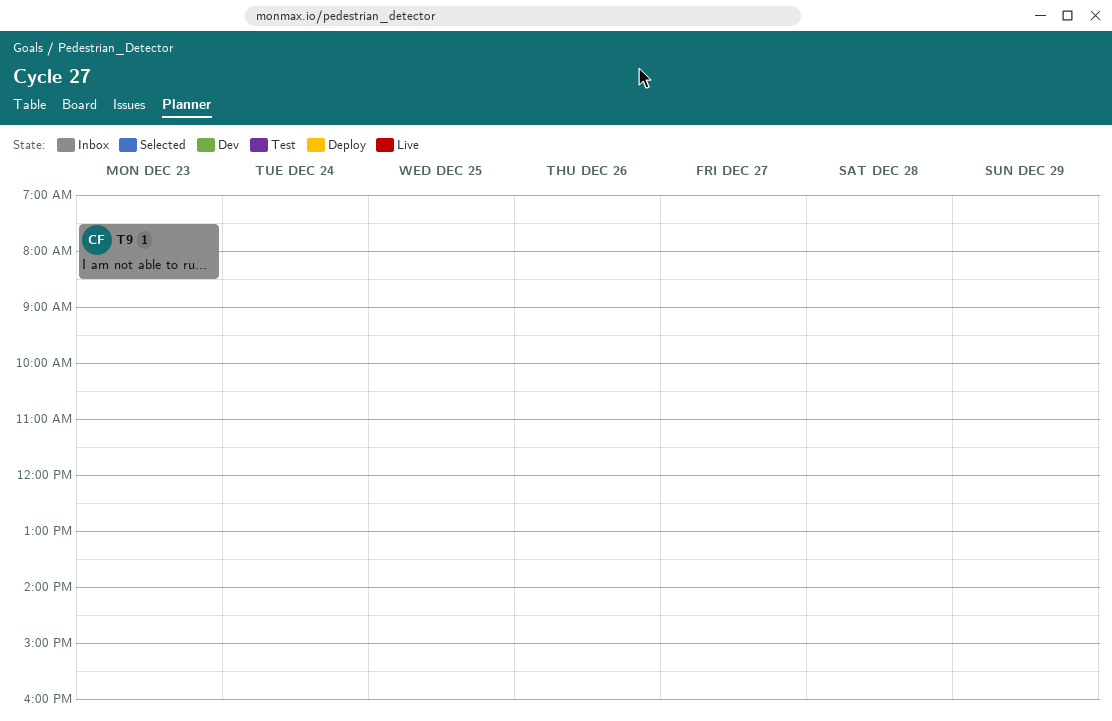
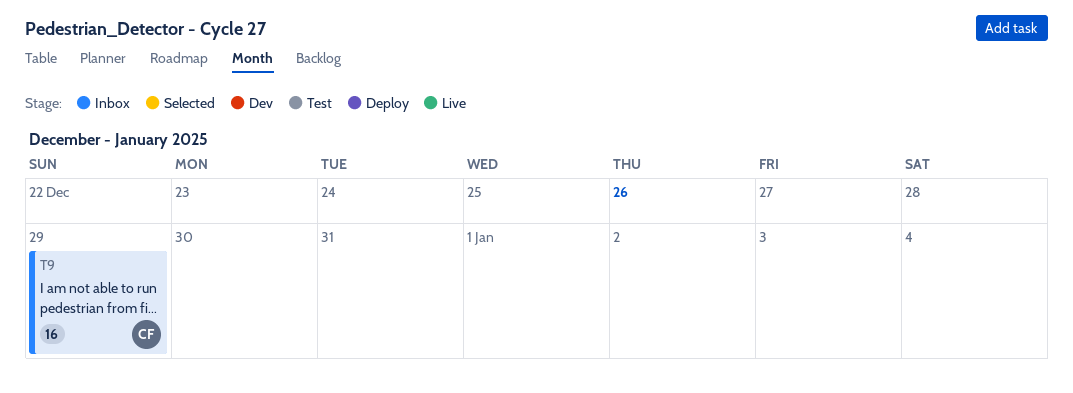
T9, estimate: 1 -> 16
T9, day: Dec 23 -> Dec 29

